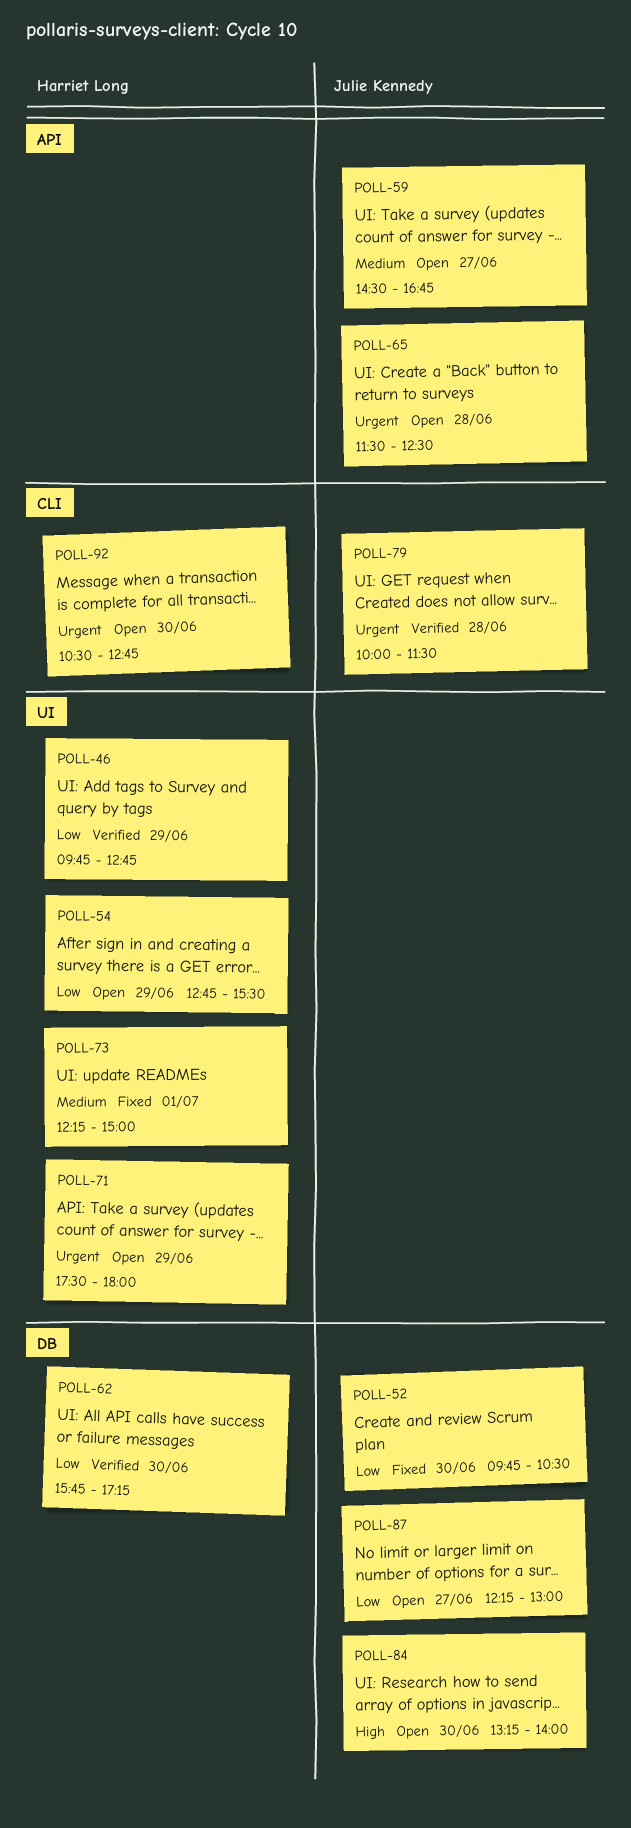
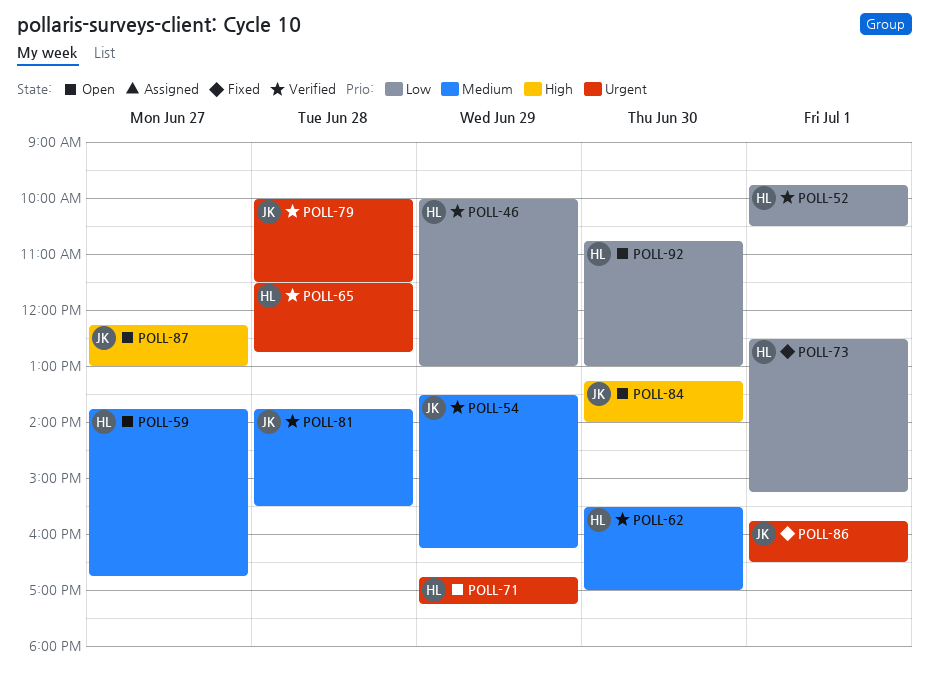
POLL-46, begins: 09:45 -> 10:00
POLL-46, ends: 12:45 -> 13:00
POLL-52, status: Fixed -> Verified
POLL-52, owner: Julie Kennedy -> Harriet Long
POLL-52, day: Jun 30 -> Jul 1
POLL-54, status: Open -> Verified
POLL-54, owner: Harriet Long -> Julie Kennedy
POLL-54, priority: Low -> Medium
POLL-54, begins: 12:45 -> 13:30
POLL-54, ends: 15:30 -> 16:15
POLL-59, owner: Julie Kennedy -> Harriet Long
POLL-59, begins: 14:30 -> 13:45
POLL-62, priority: Low -> Medium
POLL-62, begins: 15:45 -> 15:30
POLL-62, ends: 17:15 -> 17:00
POLL-65, status: Open -> Verified
POLL-65, owner: Julie Kennedy -> Harriet Long
POLL-65, ends: 12:30 -> 12:45
POLL-71, begins: 17:30 -> 16:45
POLL-71, ends: 18:00 -> 17:15
POLL-73, priority: Medium -> Low
POLL-73, begins: 12:15 -> 12:30
POLL-73, ends: 15:00 -> 15:15
POLL-81: none -> present
POLL-86: none -> present
POLL-87, priority: Low -> High
POLL-92, priority: Urgent -> Low
POLL-92, begins: 10:30 -> 10:45
POLL-92, ends: 12:45 -> 13:00

